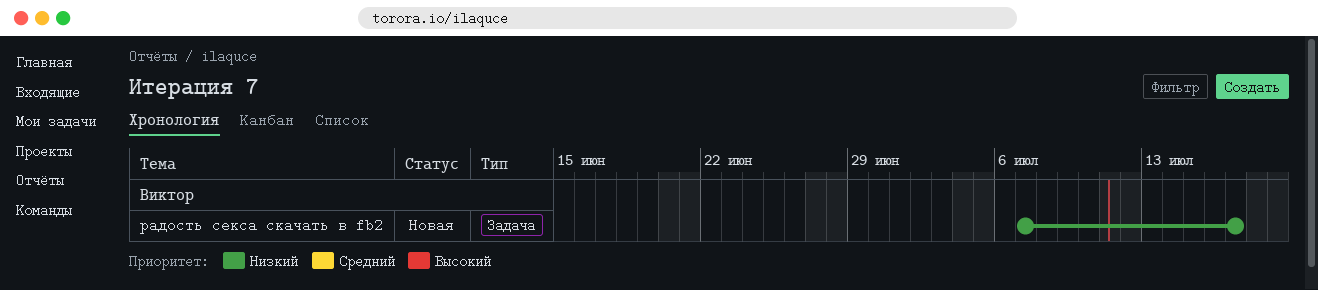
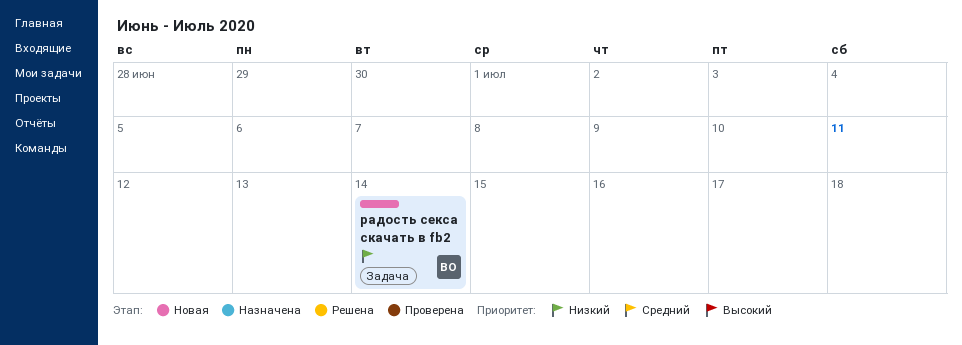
радость секса скачать в fb2, due: Jul 17 -> Jul 14

